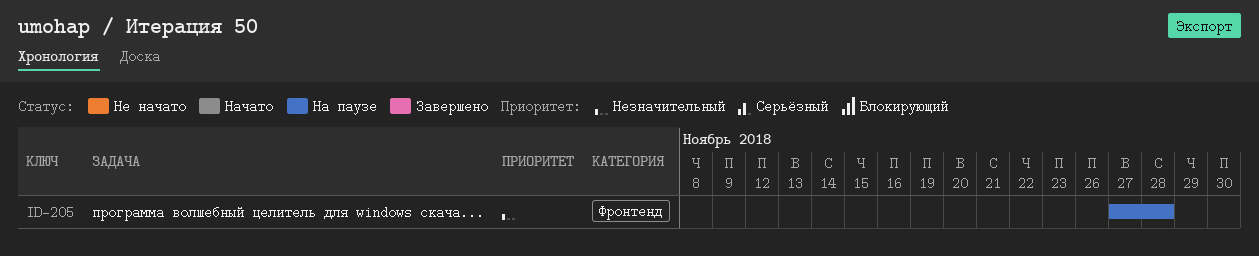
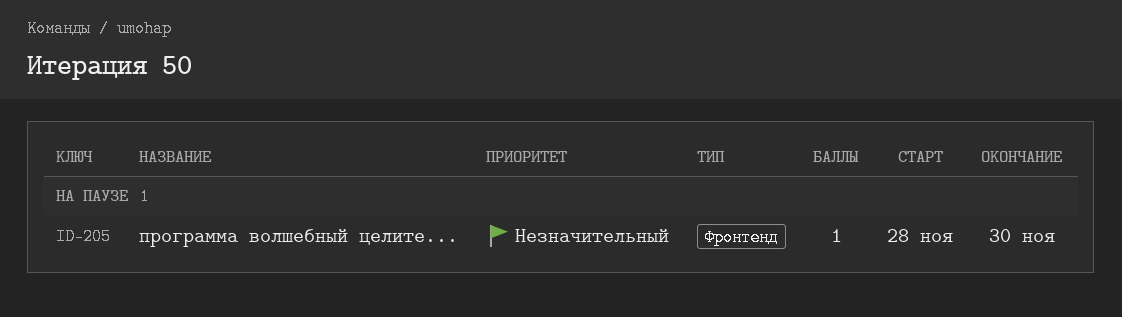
ID-205, start: Nov 27 -> Nov 28
ID-205, due: Nov 28 -> Nov 30

